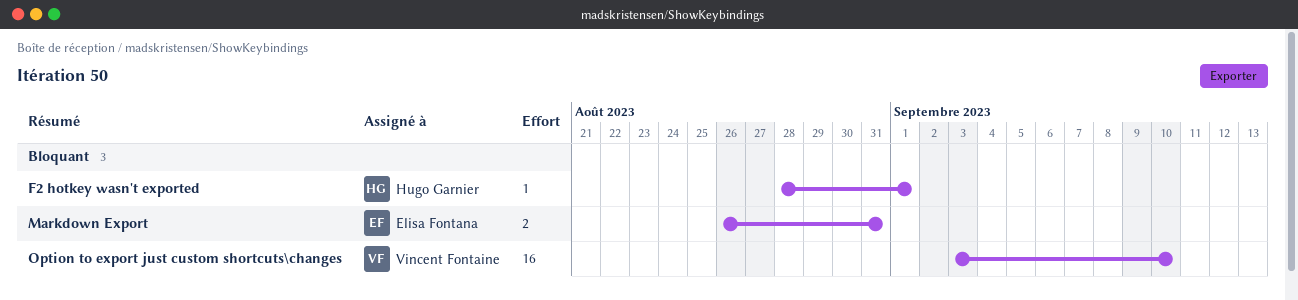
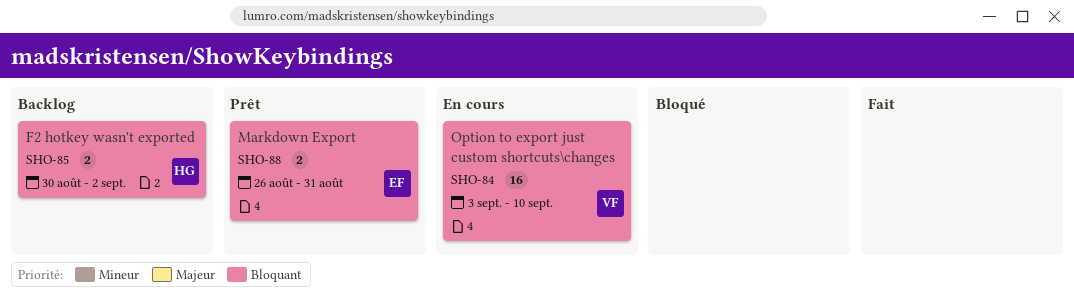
F2 hotkey wasn't exported, estimate: 1 -> 2
F2 hotkey wasn't exported, start: Aug 28 -> Aug 30
F2 hotkey wasn't exported, due: Sep 1 -> Sep 2

